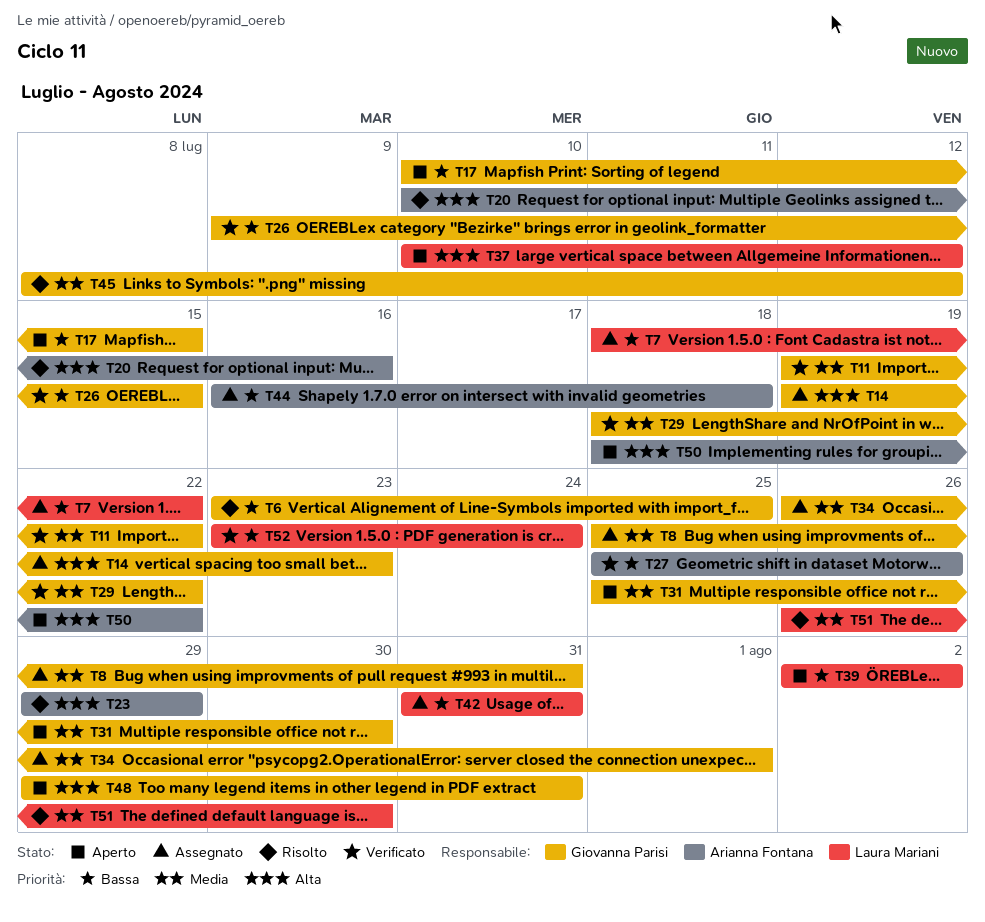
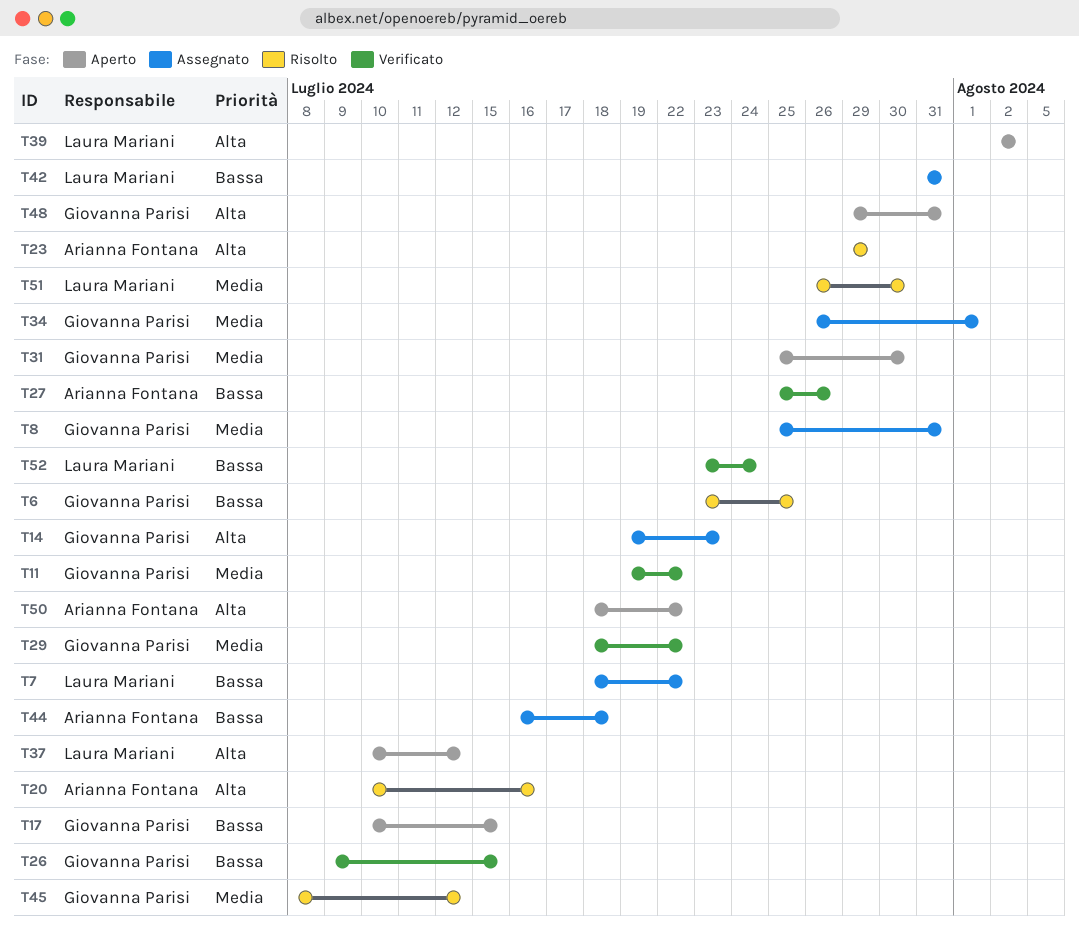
T39, priority: Bassa -> Alta

